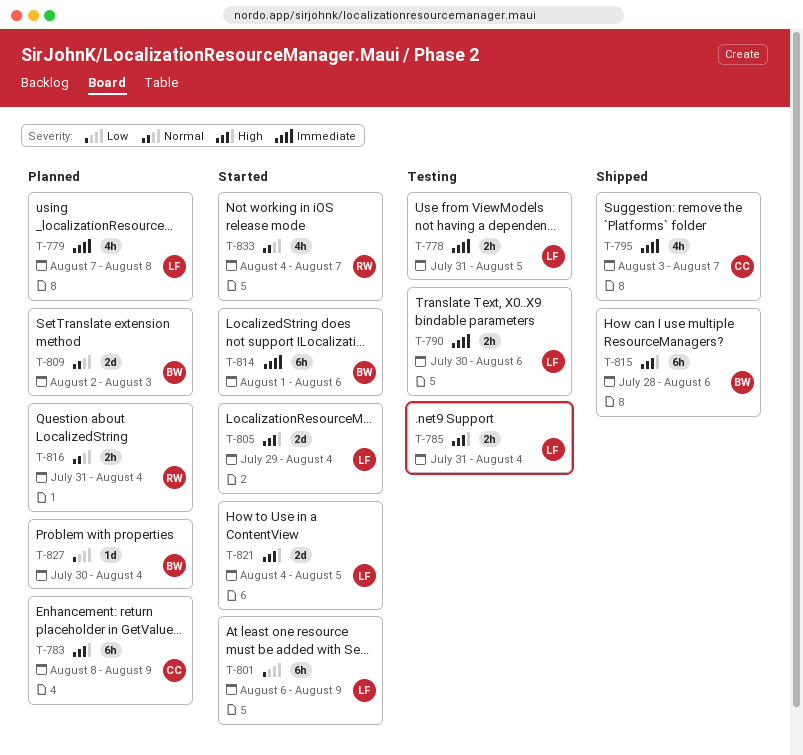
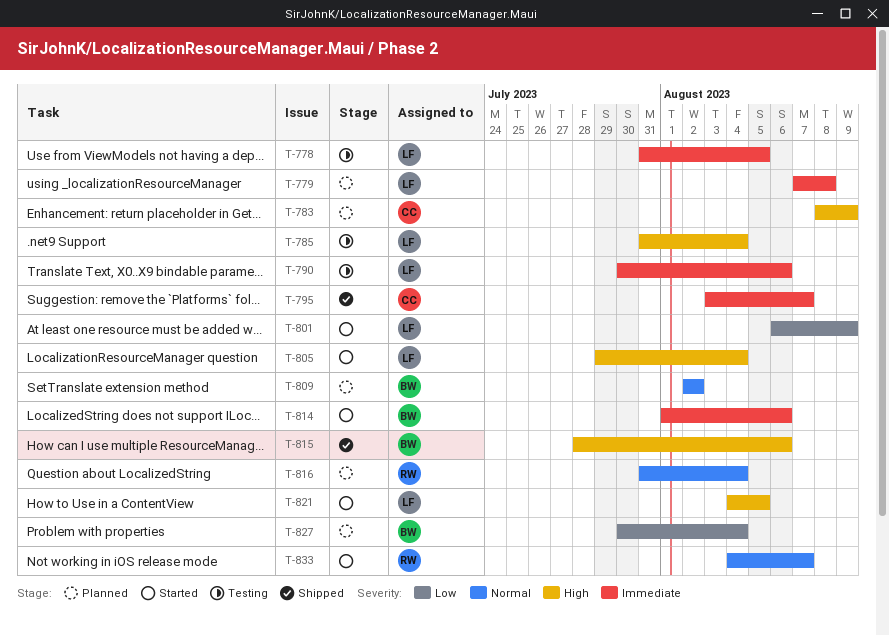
T-809, due: Aug 3 -> Aug 2

